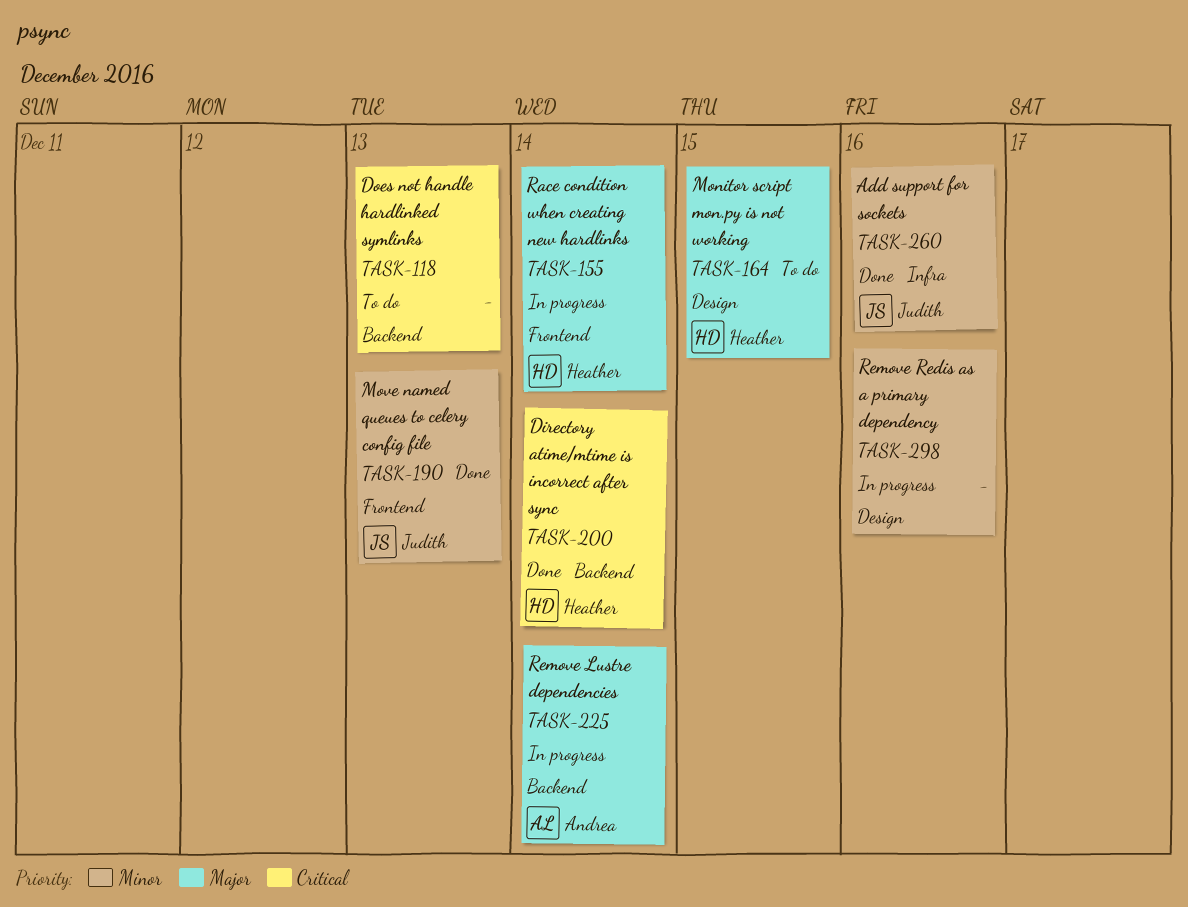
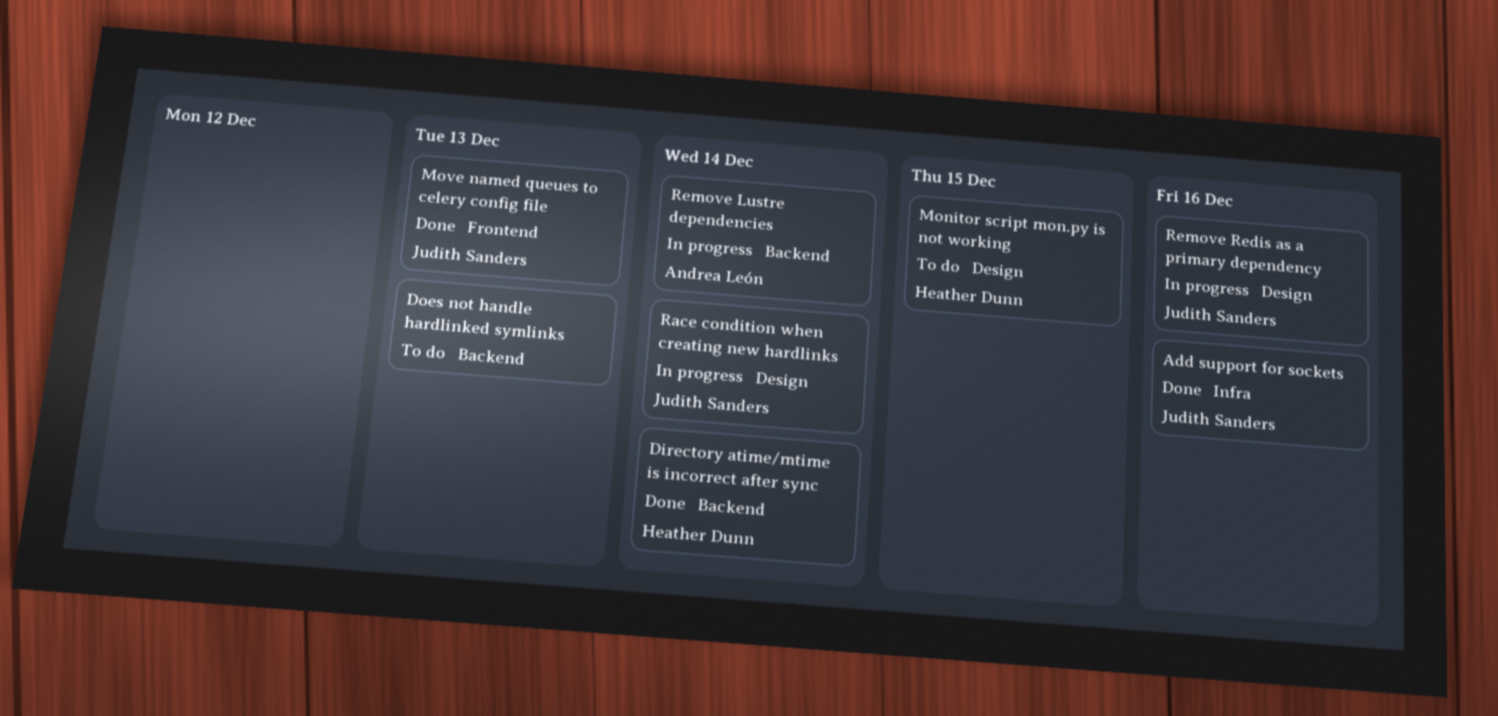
Race condition when creating new hardlinks, owner: Heather Dunn -> Judith Sanders
Race condition when creating new hardlinks, label: Frontend -> Design
Remove Redis as a primary dependency, owner: none -> Judith Sanders

